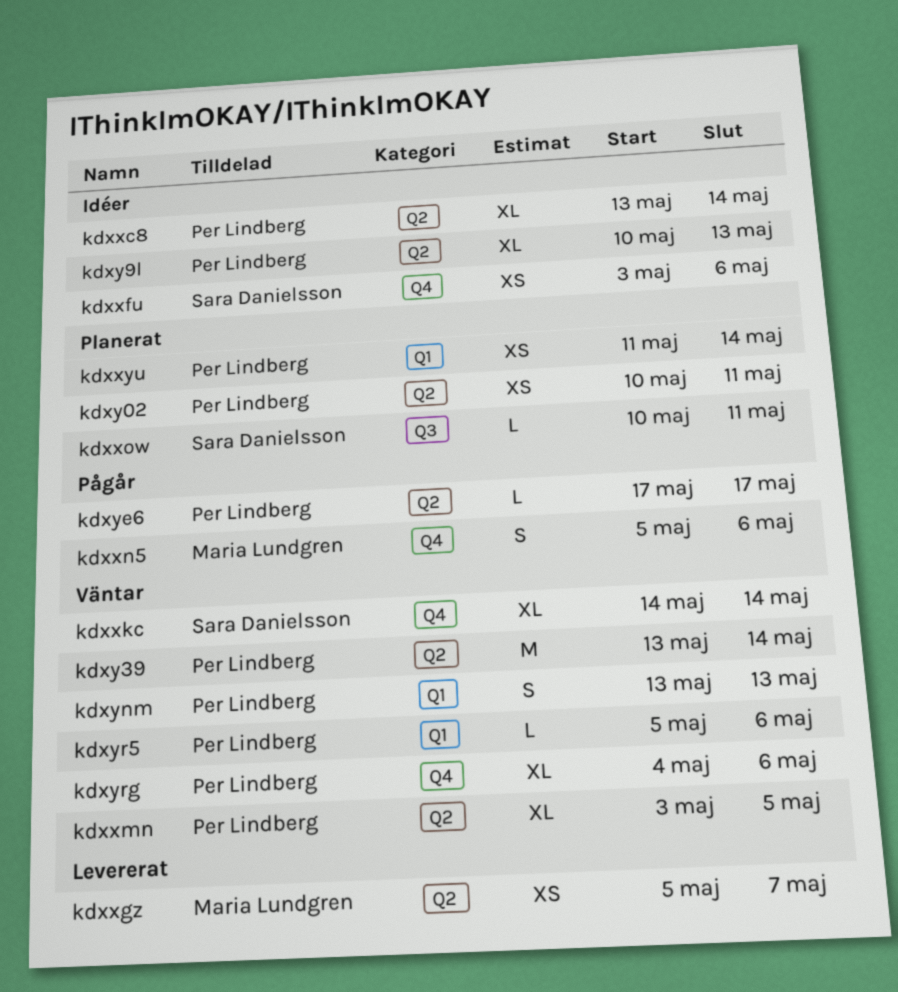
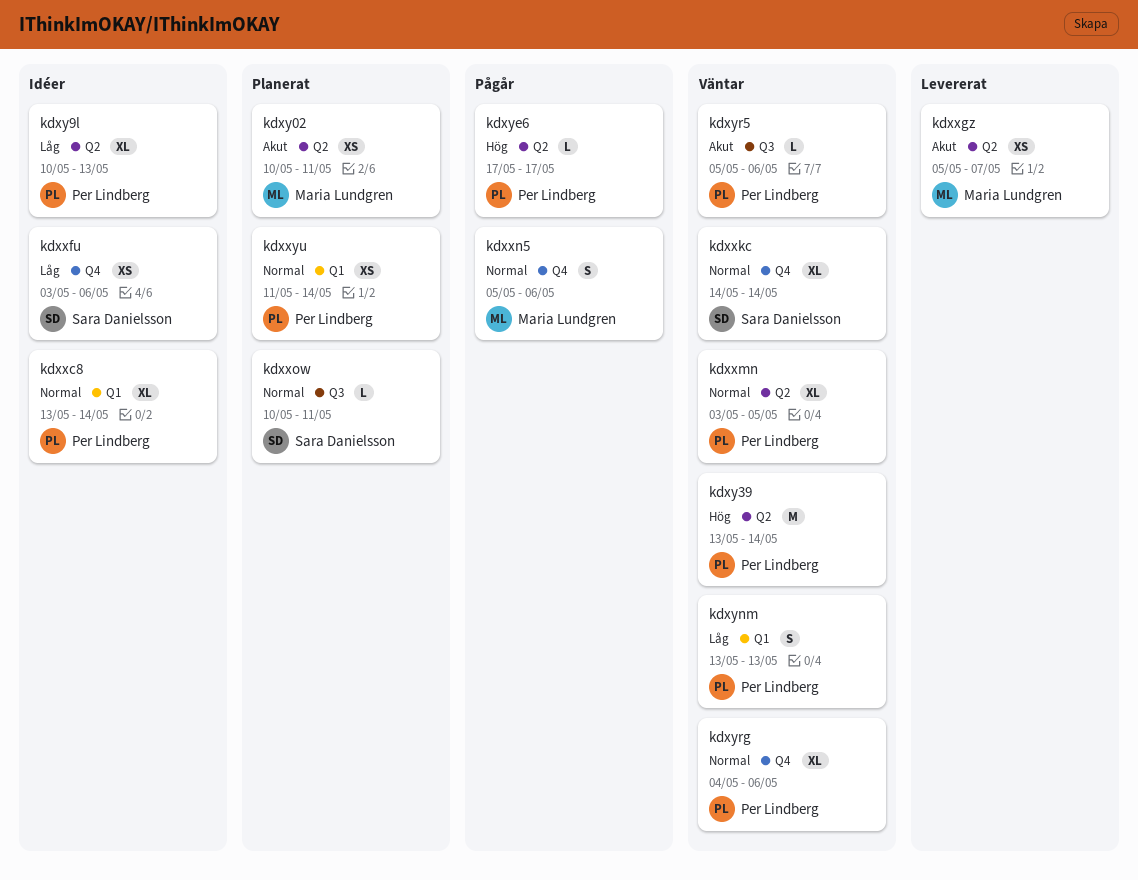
kdxxc8, label: Q2 -> Q1
kdxy02, owner: Per Lindberg -> Maria Lundgren
kdxyr5, label: Q1 -> Q3

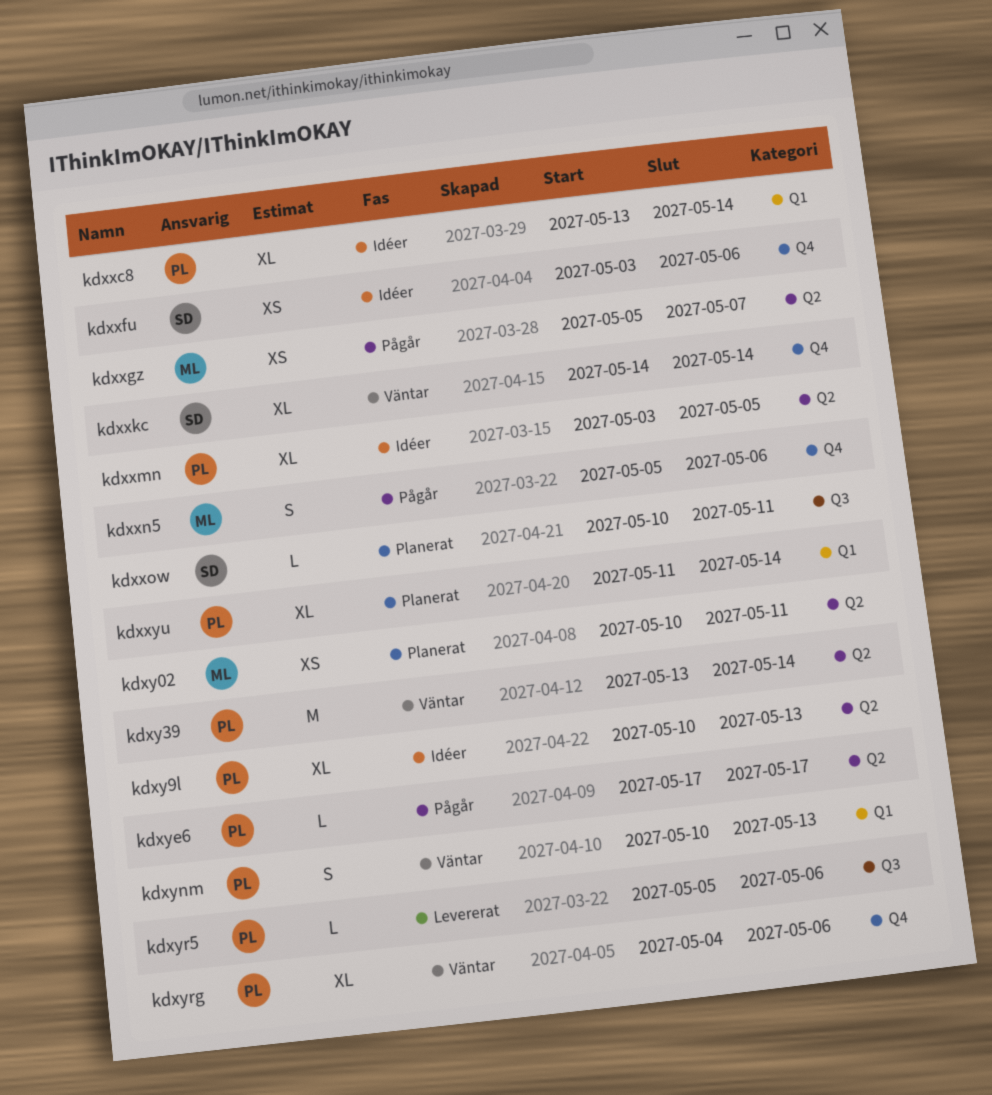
kdxxgz, status: Levererat -> Pågår
kdxxmn, status: Väntar -> Idéer
kdxxyu, estimate: XS -> XL
kdxynm, start: May 13 -> May 10
kdxyr5, status: Väntar -> Levererat

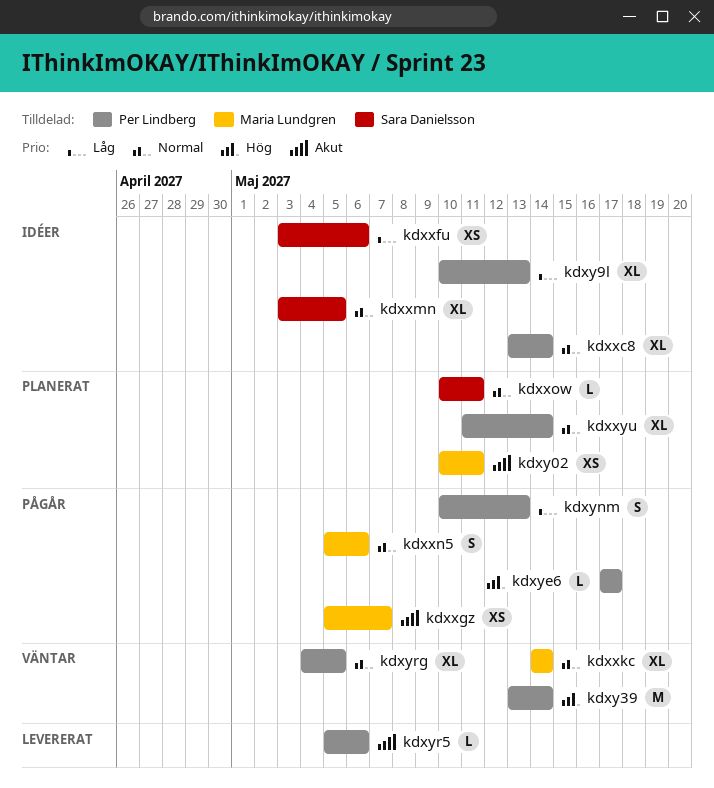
kdxxkc, owner: Sara Danielsson -> Maria Lundgren
kdxxmn, owner: Per Lindberg -> Sara Danielsson
kdxynm, status: Väntar -> Pågår
kdxyrg, due: May 6 -> May 5

